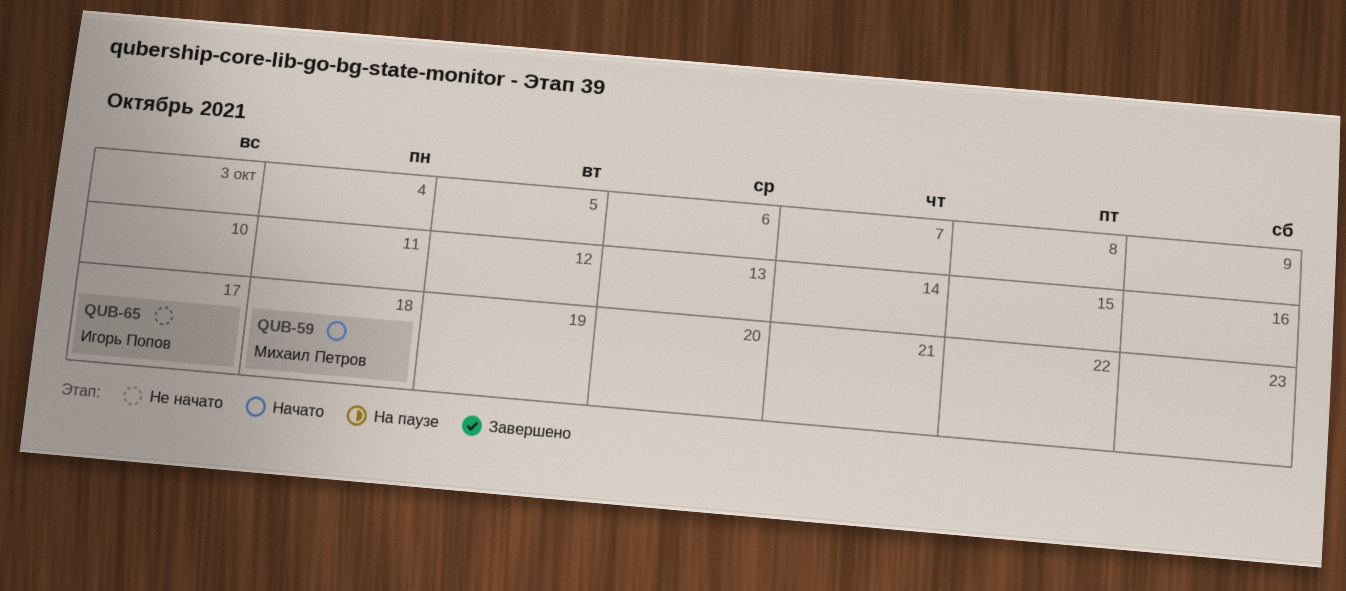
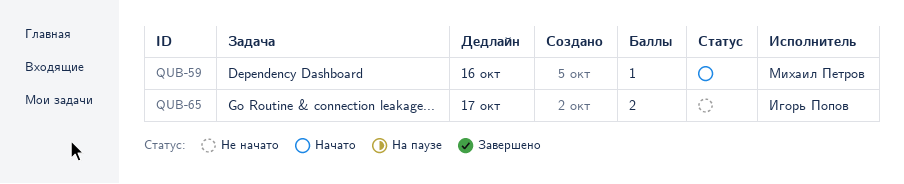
QUB-59, due: Oct 18 -> Oct 16

